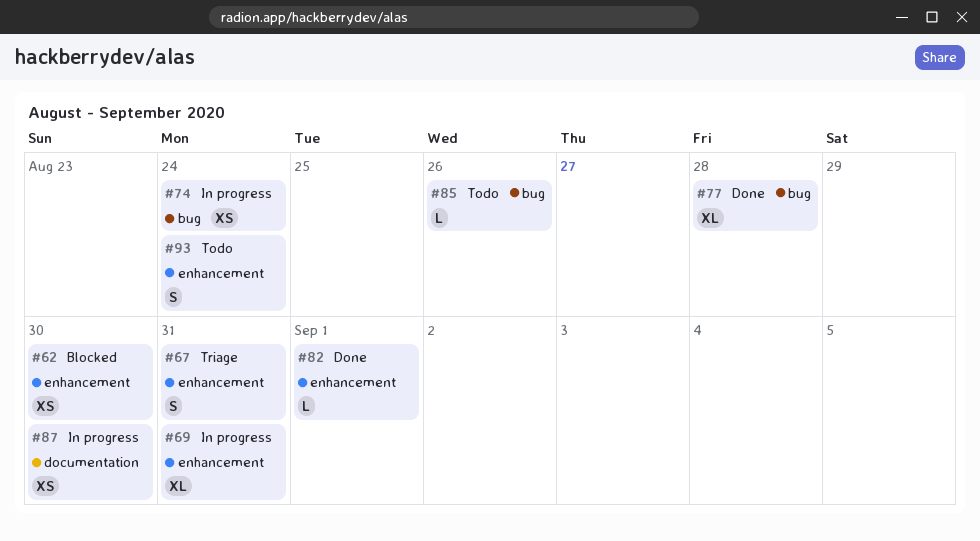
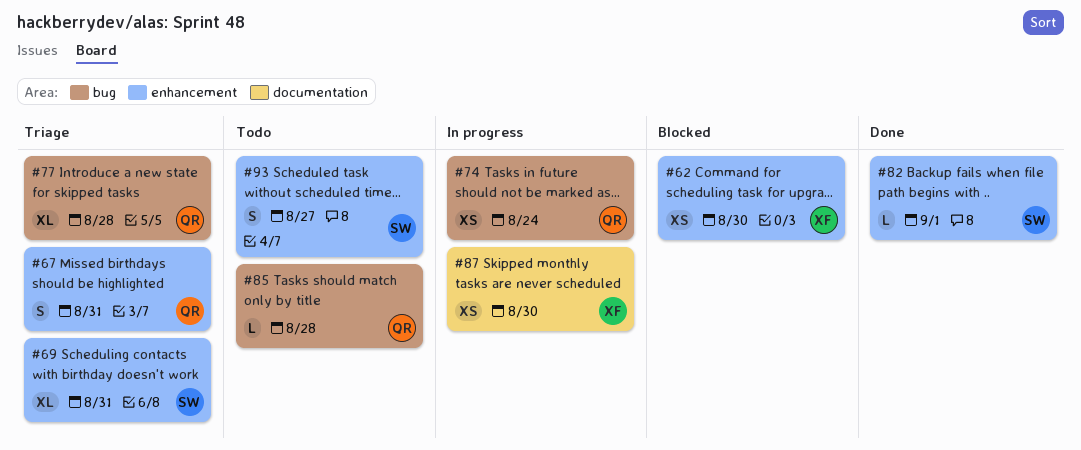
#69, status: In progress -> Triage
#77, status: Done -> Triage
#85, due: Aug 26 -> Aug 28
#93, due: Aug 24 -> Aug 27

